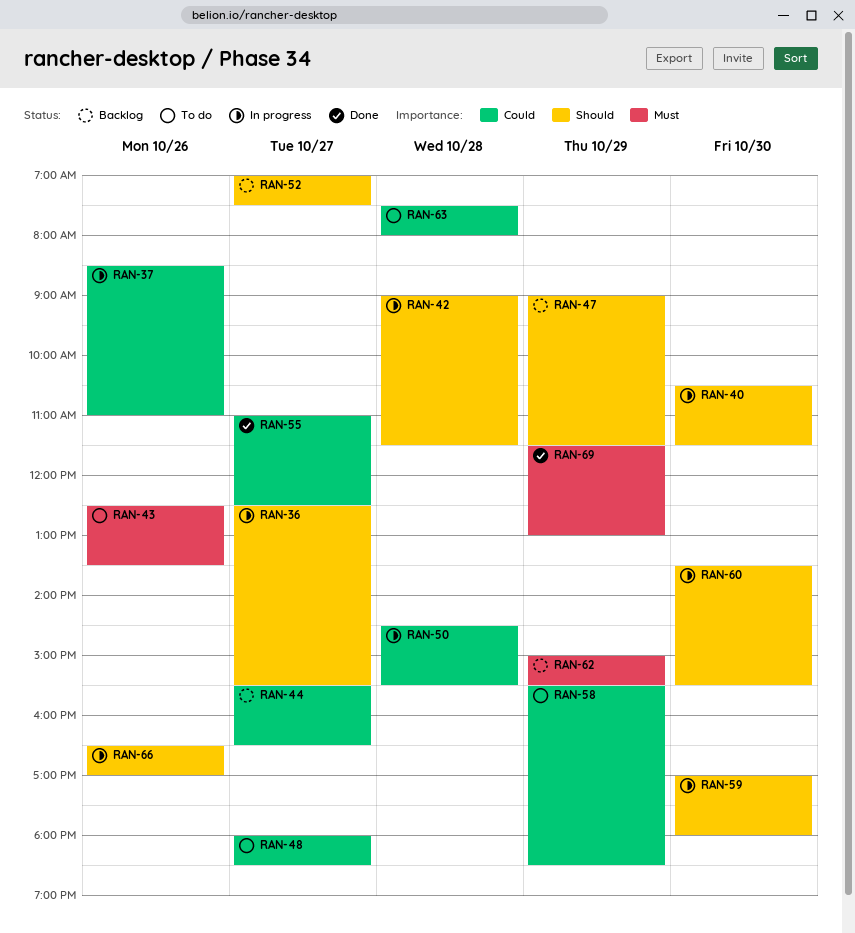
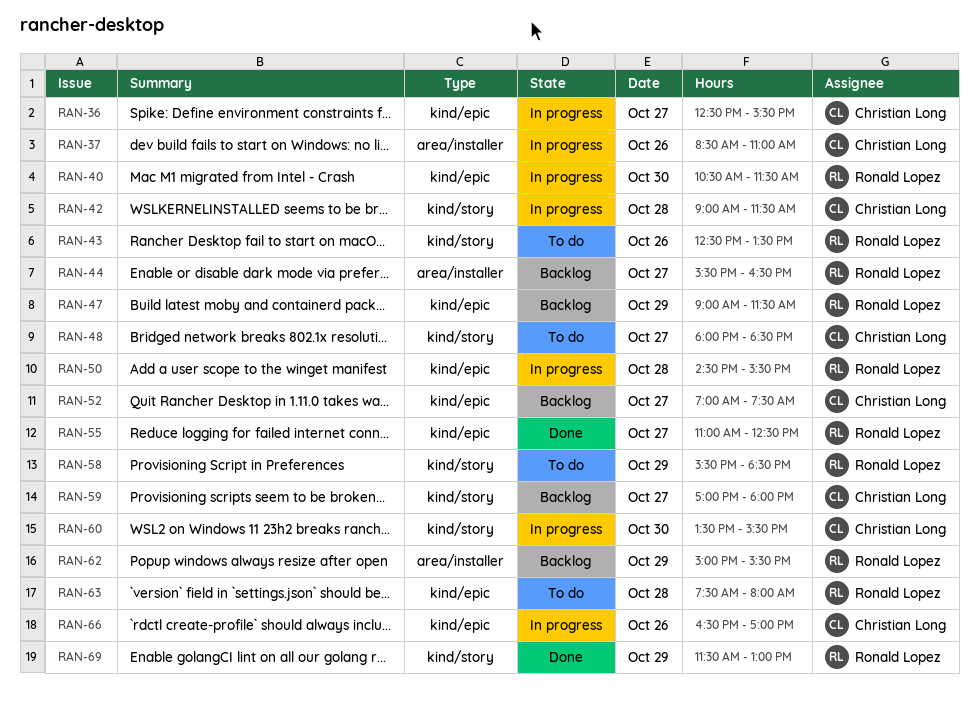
RAN-59, status: In progress -> Backlog
RAN-59, day: Oct 30 -> Oct 27

